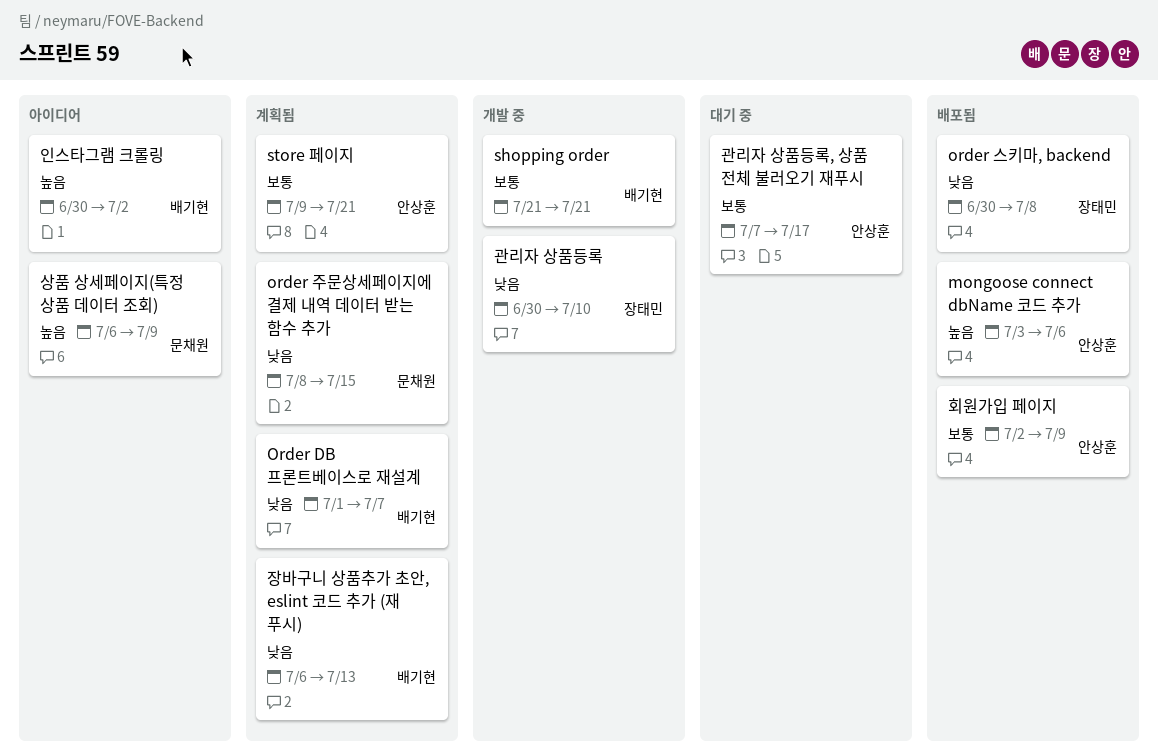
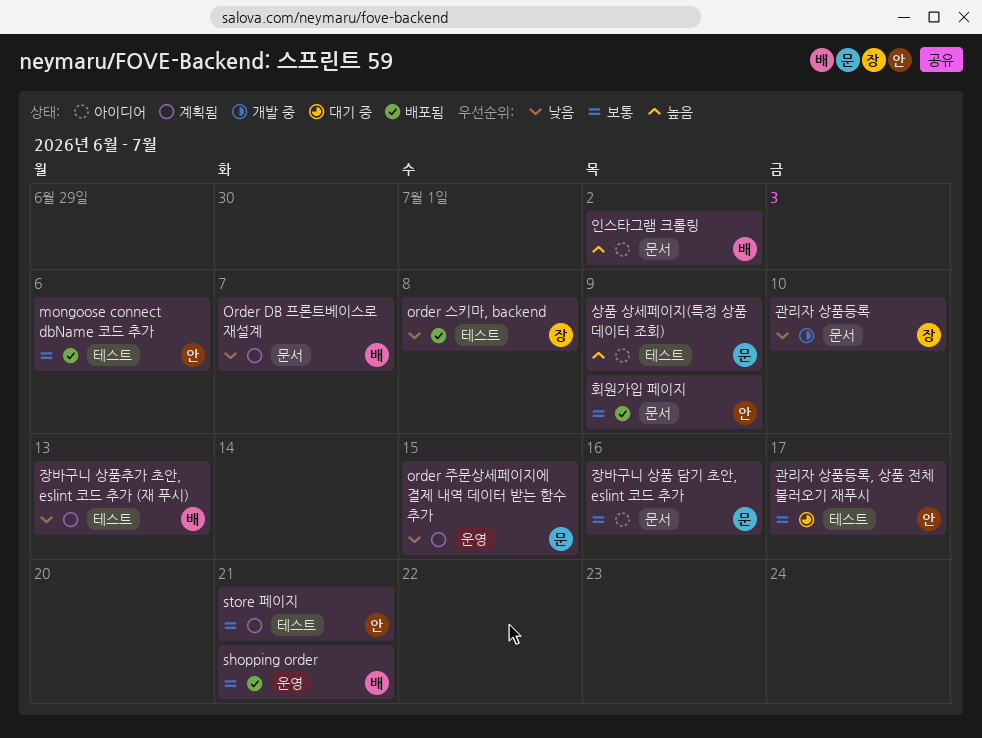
mongoose connect dbName 코드 추가, priority: 높음 -> 보통
shopping order, status: 개발 중 -> 배포됨
장바구니 상품 담기 초안, eslint 코드 추가: none -> present

